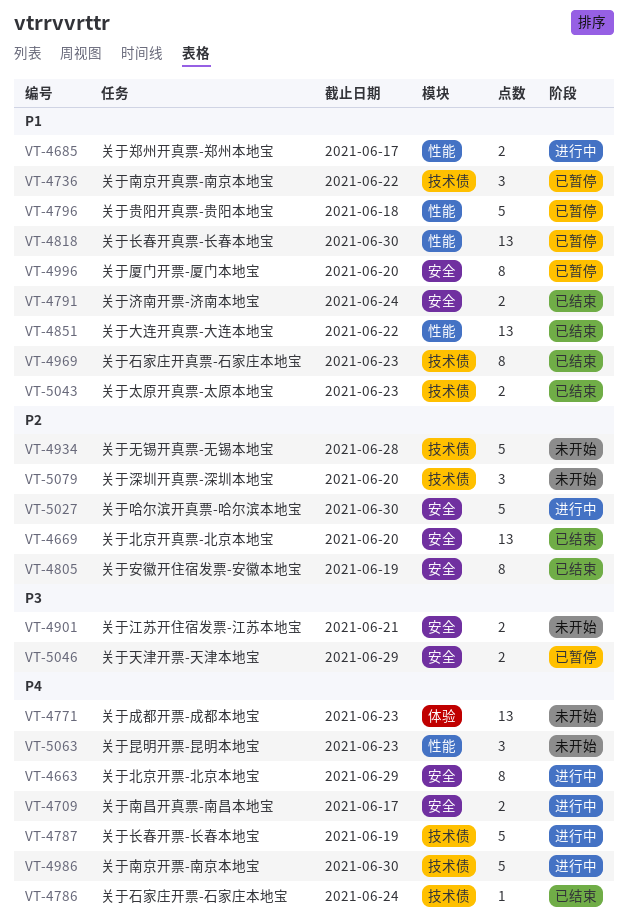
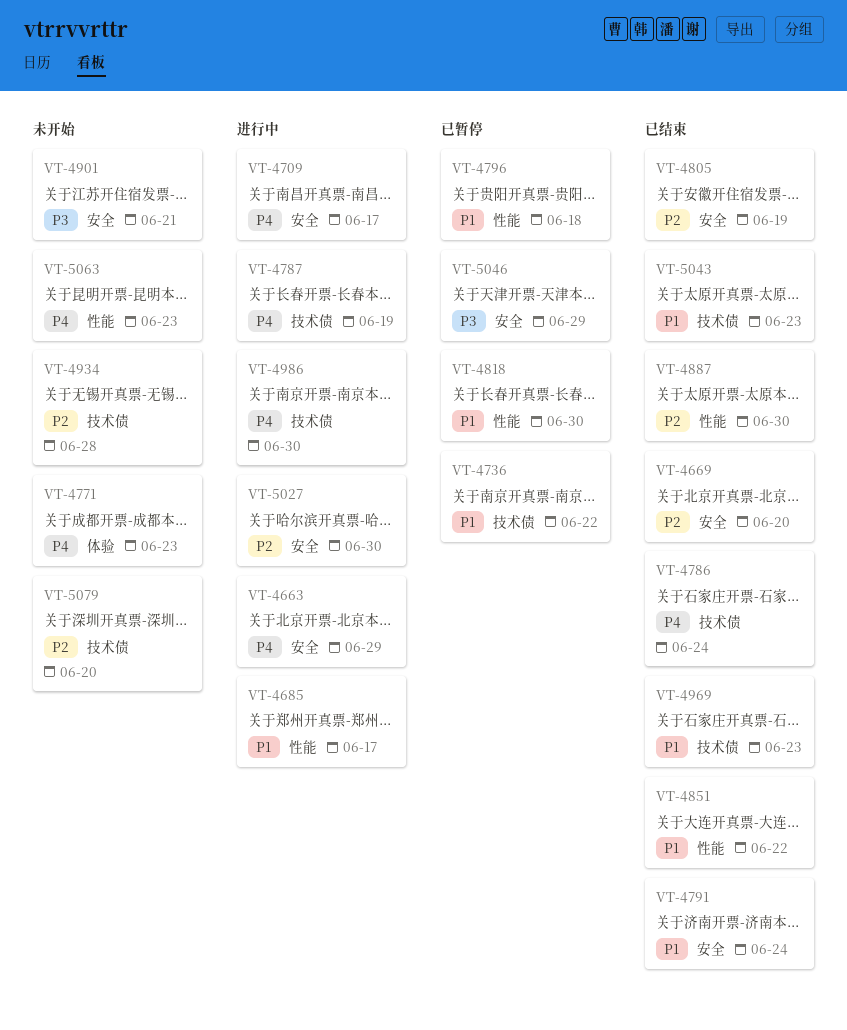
VT-4887: none -> present
VT-4996: present -> none

